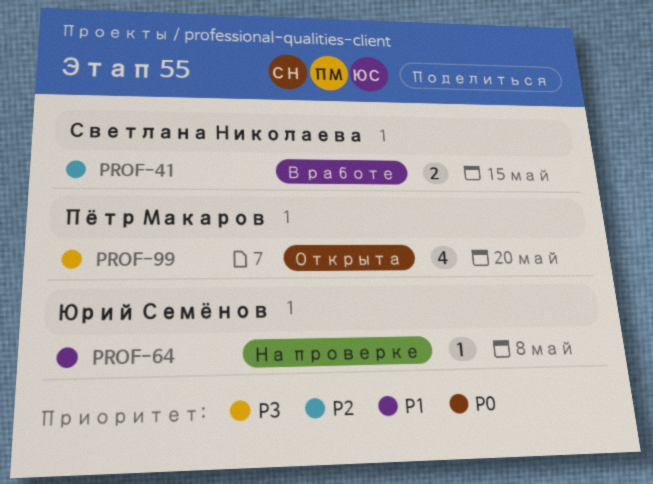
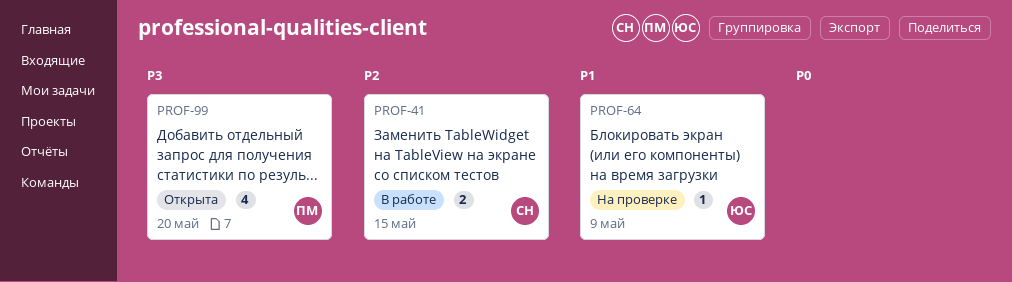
PROF-64, due: May 8 -> May 9

